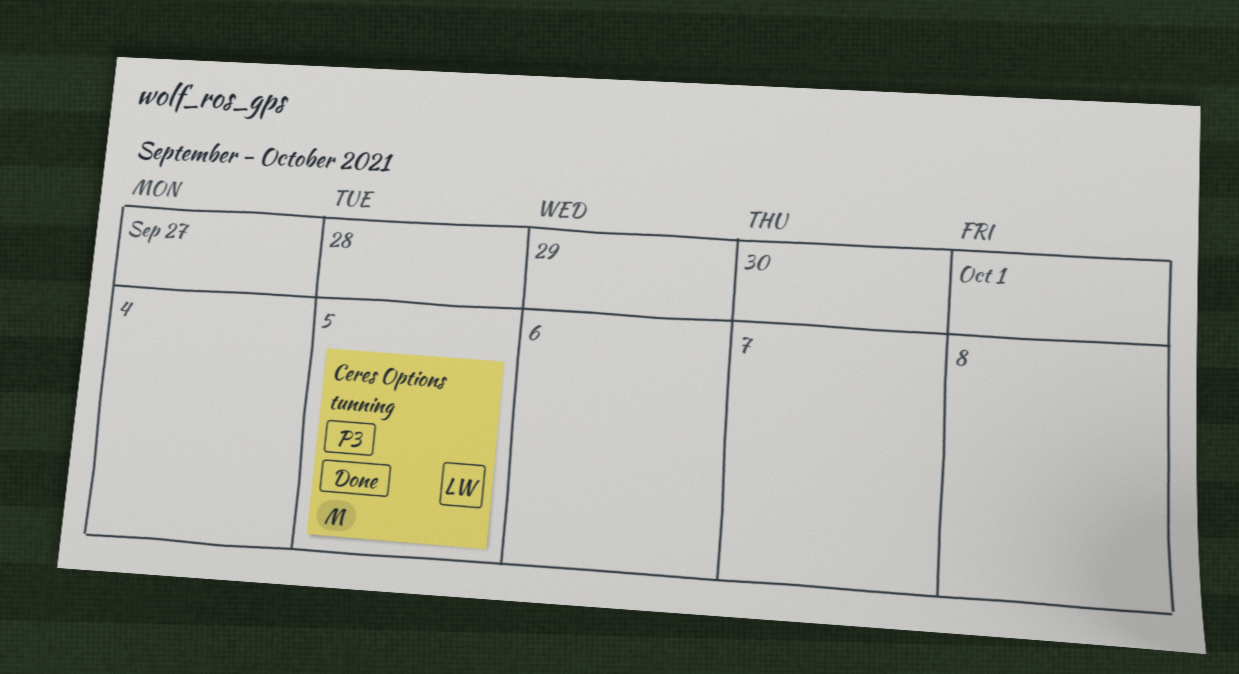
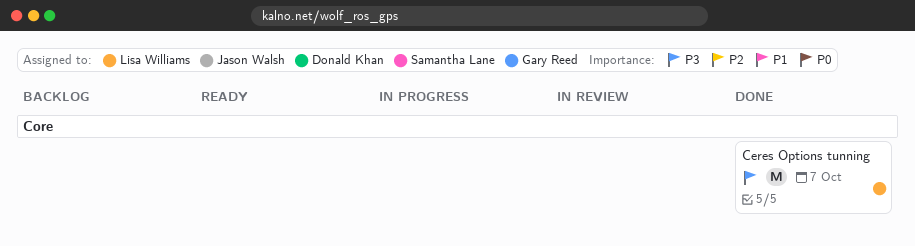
Ceres Options tunning, due: Oct 5 -> Oct 7

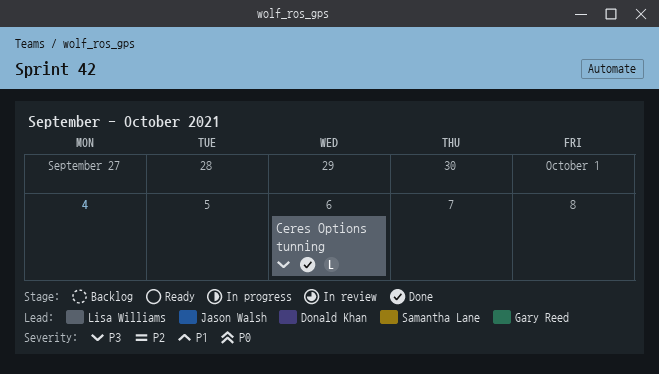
Ceres Options tunning, estimate: M -> L
Ceres Options tunning, due: Oct 7 -> Oct 6

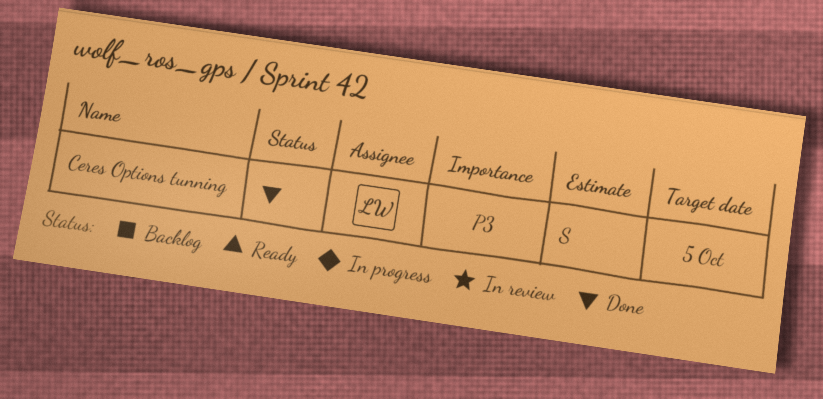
Ceres Options tunning, estimate: L -> S
Ceres Options tunning, due: Oct 6 -> Oct 5

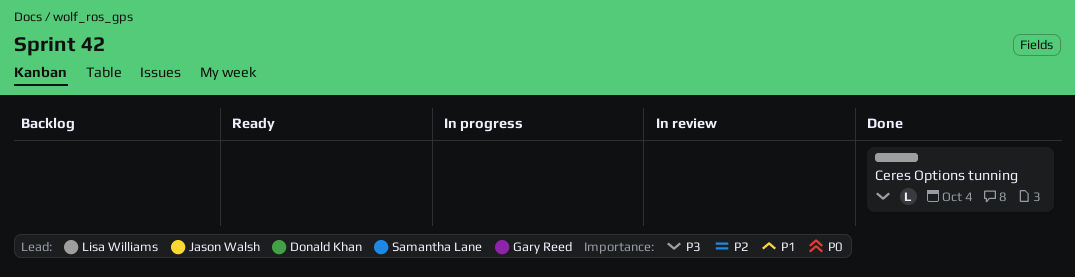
Ceres Options tunning, estimate: S -> L
Ceres Options tunning, due: Oct 5 -> Oct 4

